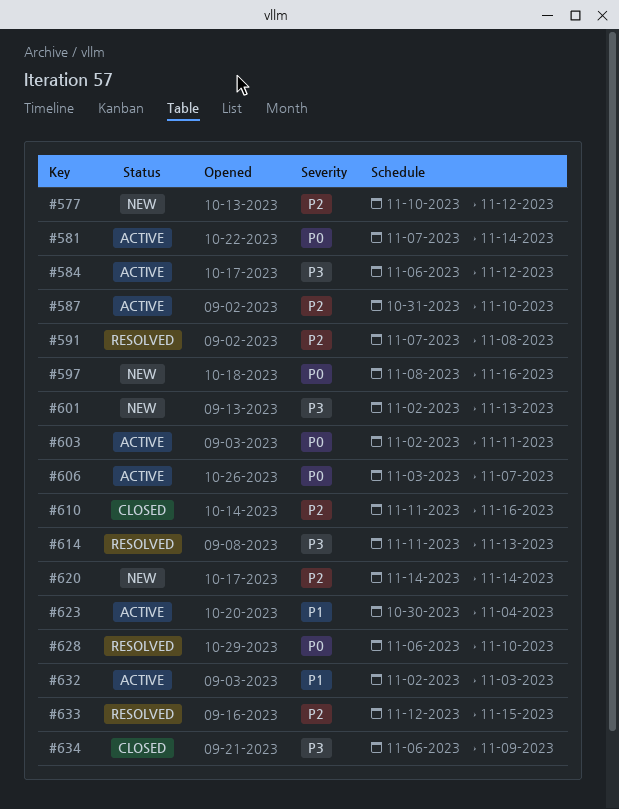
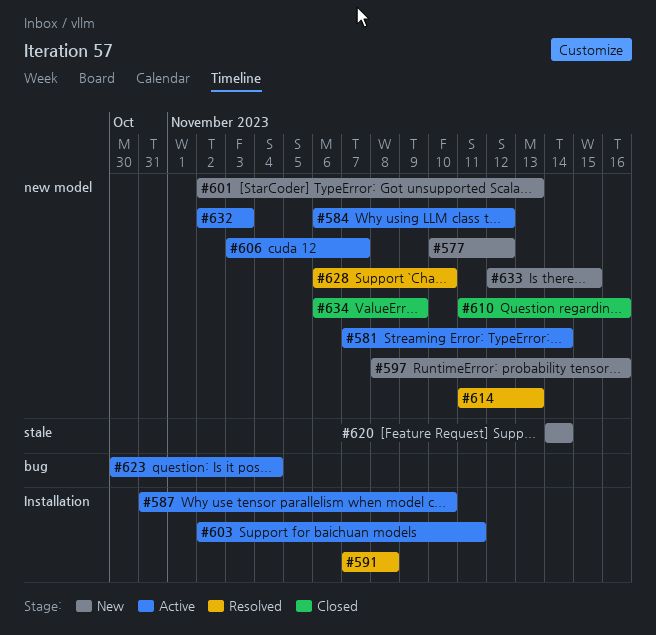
#633, status: Resolved -> New

